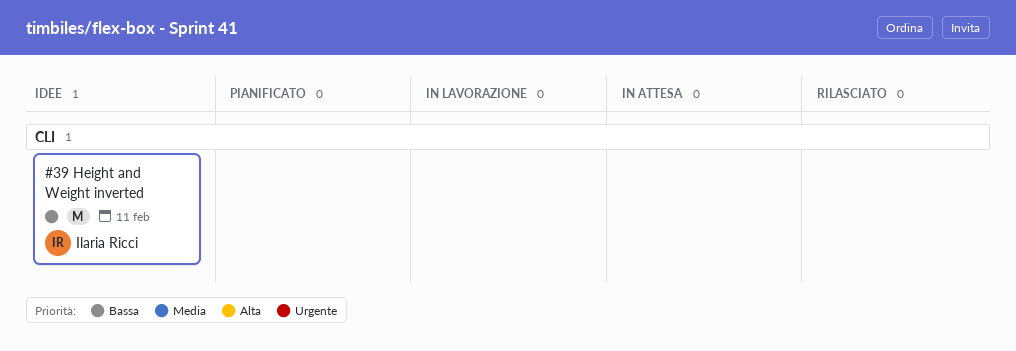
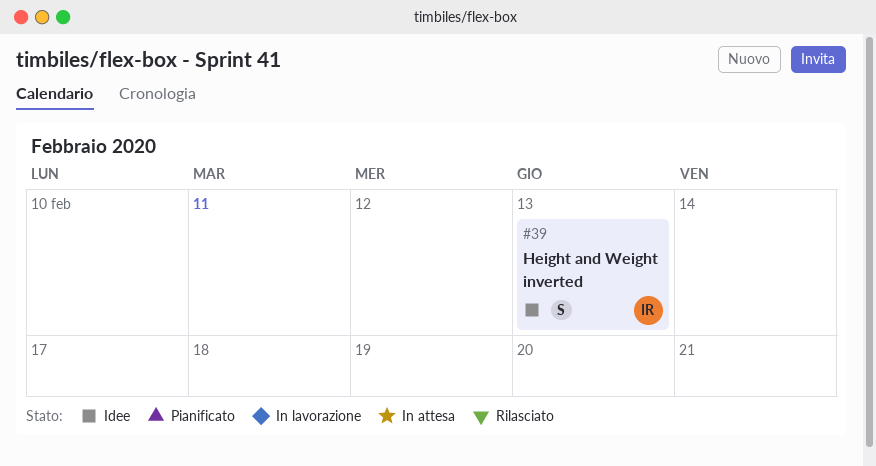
#39, estimate: M -> S
#39, due: Feb 11 -> Feb 13

